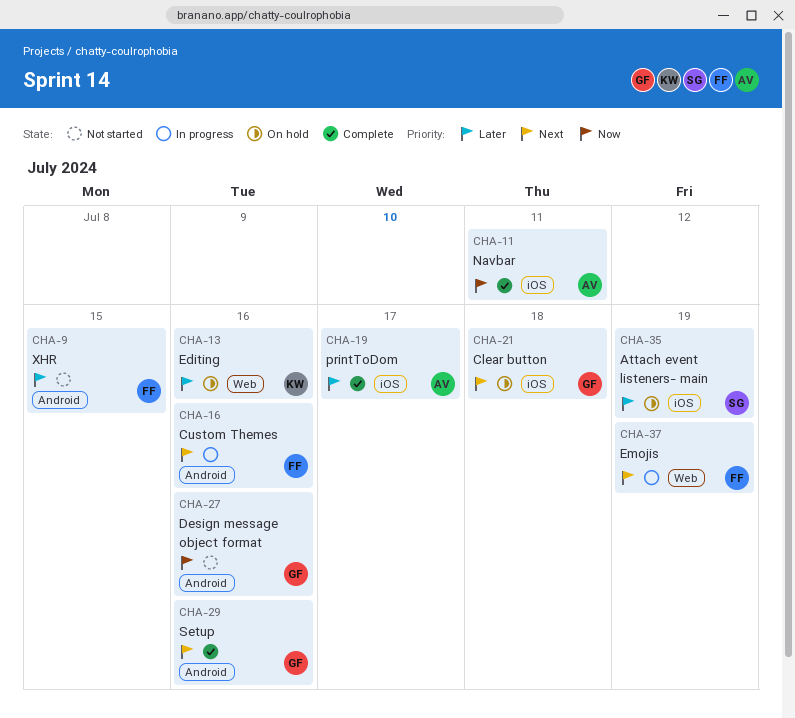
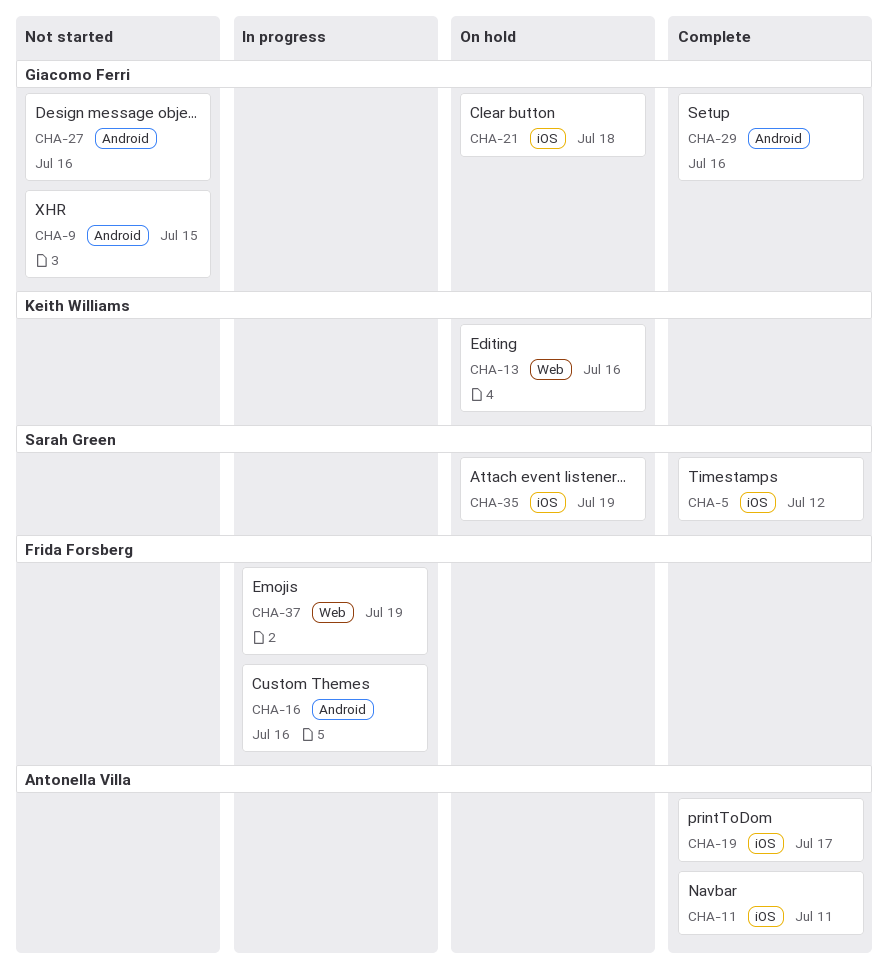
CHA-5: none -> present
CHA-9, owner: Frida Forsberg -> Giacomo Ferri

